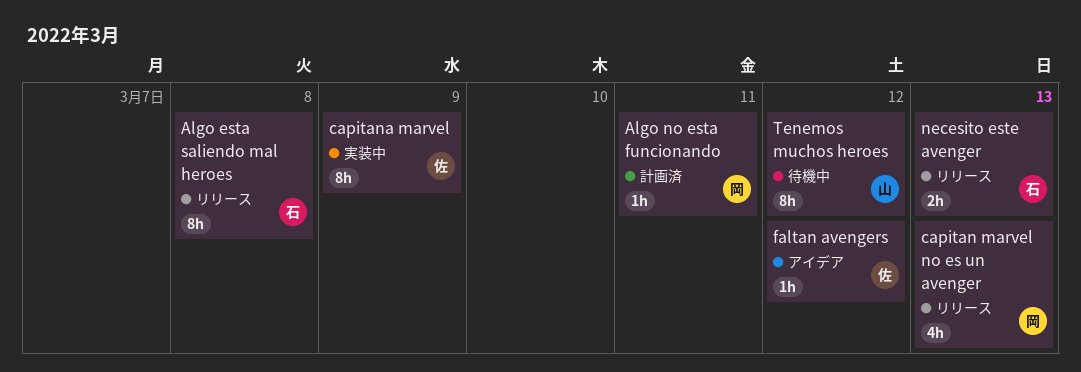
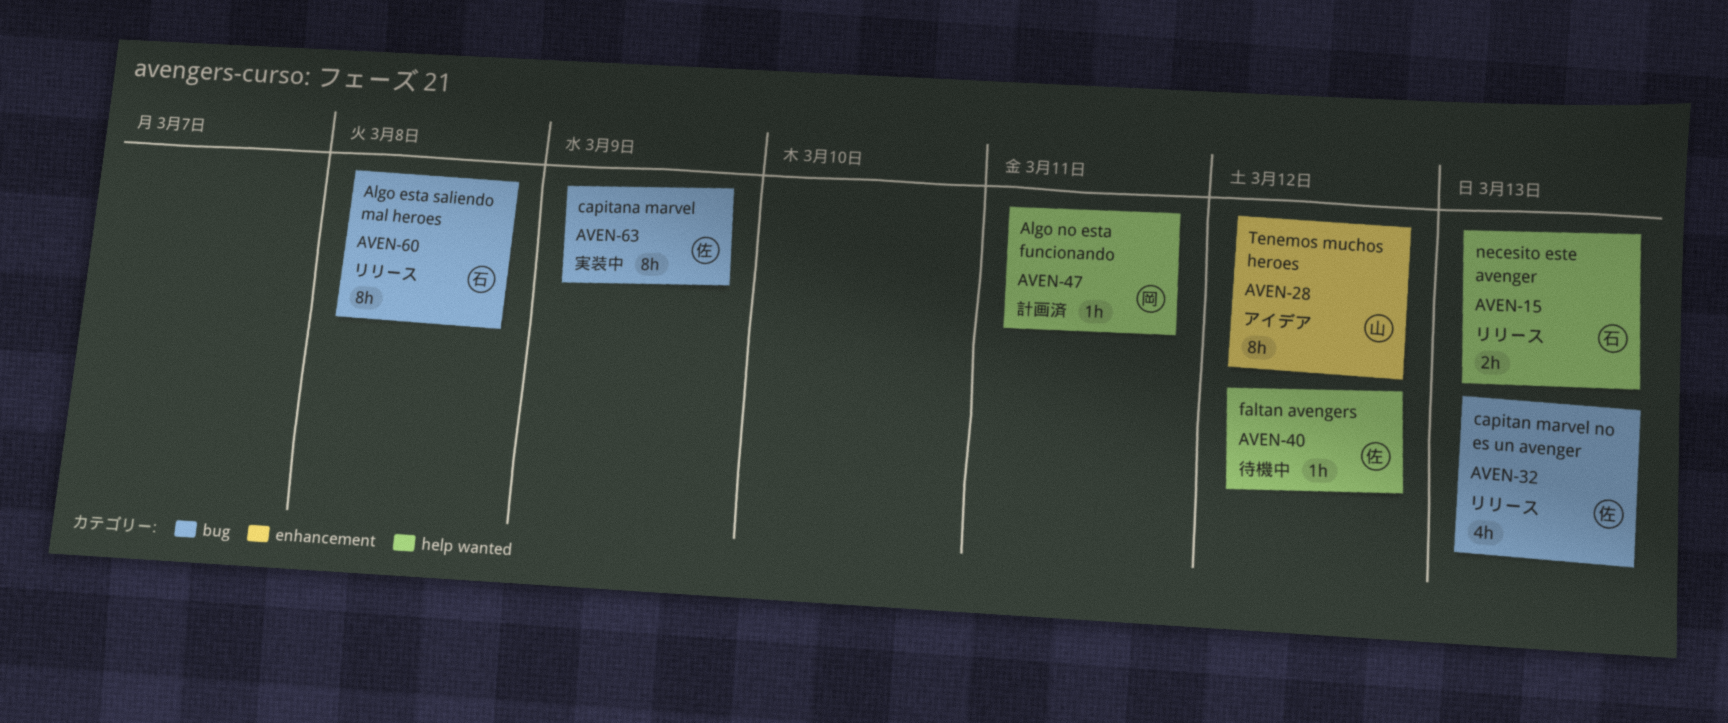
capitan marvel no es un avenger, owner: 岡 -> 佐
faltan avengers, status: アイデア -> 待機中
Tenemos muchos heroes, status: 待機中 -> アイデア

